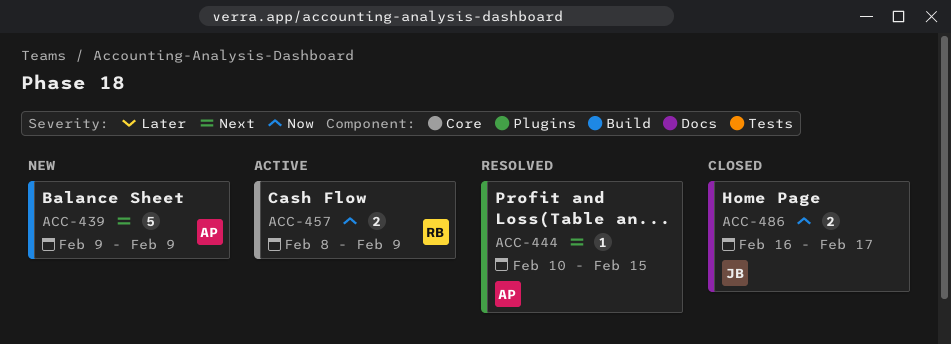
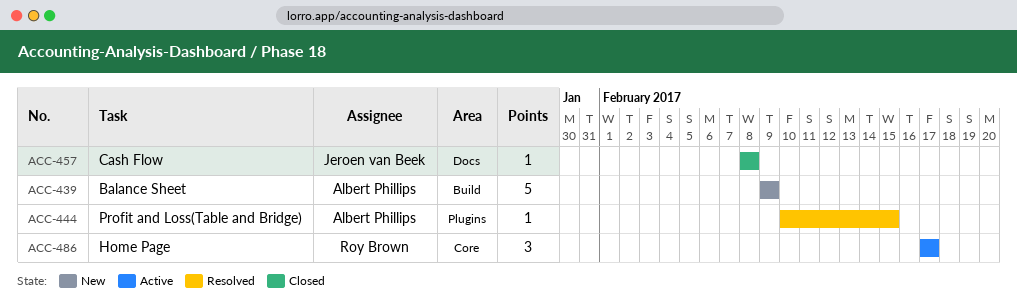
ACC-457, status: Active -> Closed
ACC-457, owner: Roy Brown -> Jeroen van Beek
ACC-457, label: Core -> Docs
ACC-457, estimate: 2 -> 1
ACC-457, due: Feb 9 -> Feb 8
ACC-486, status: Closed -> Active
ACC-486, owner: Jeroen van Beek -> Roy Brown
ACC-486, label: Docs -> Core
ACC-486, estimate: 2 -> 3
ACC-486, start: Feb 16 -> Feb 17

